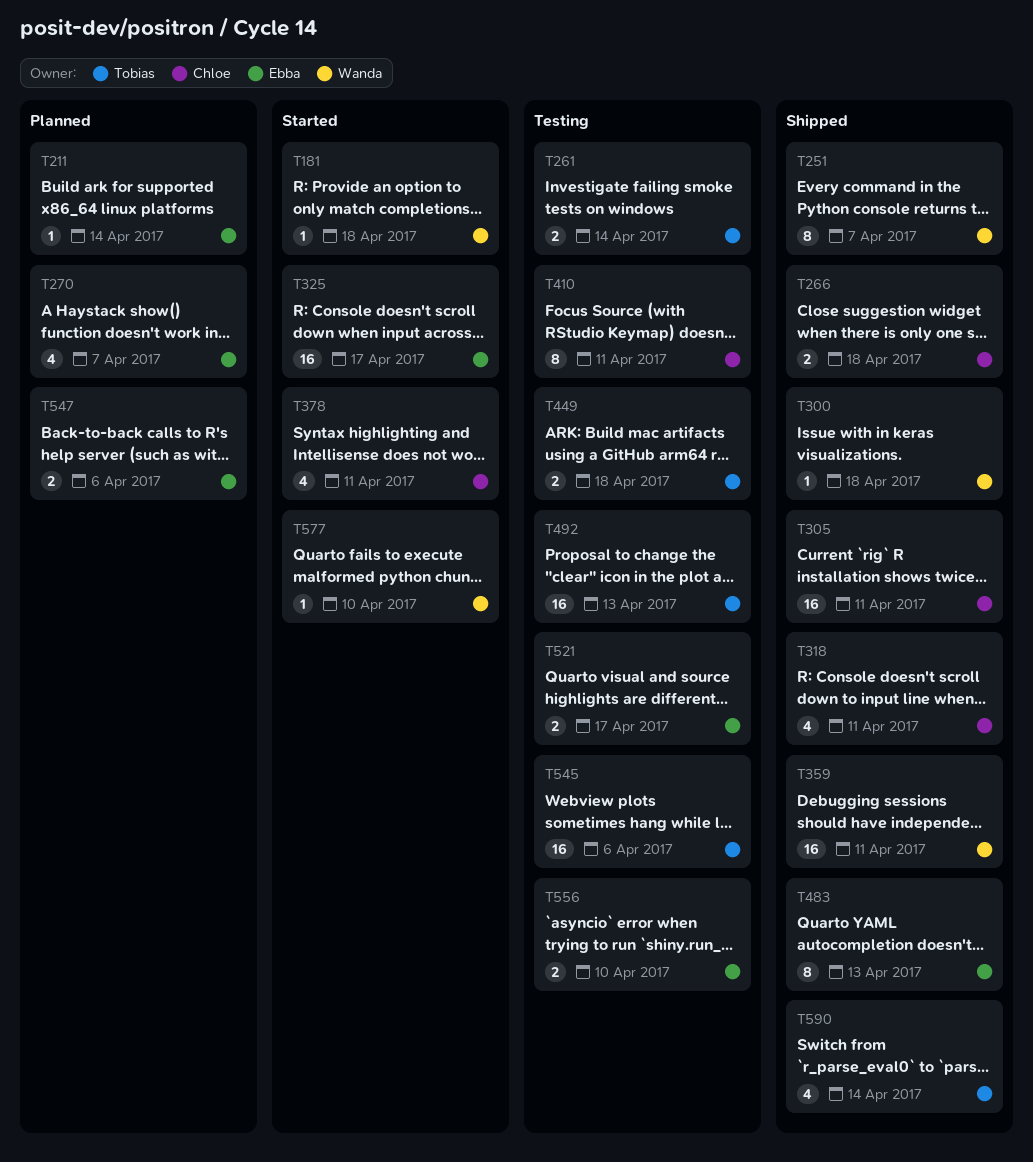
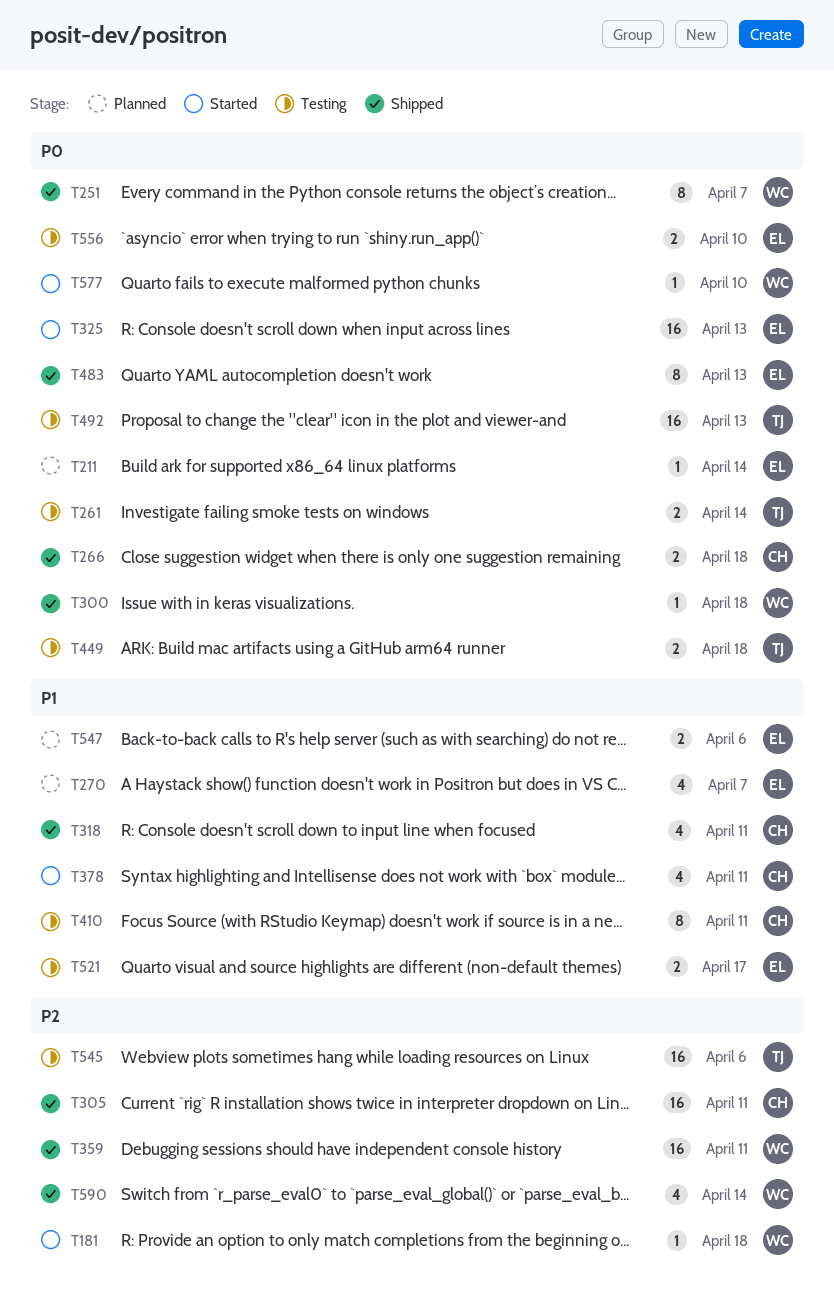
T325, due: Apr 17 -> Apr 13
T590, owner: Tobias -> Wanda

